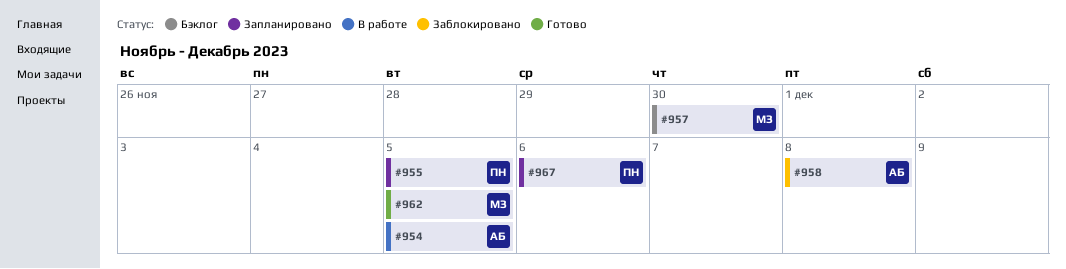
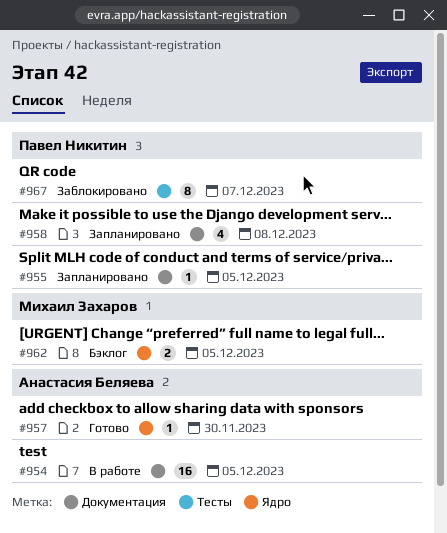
#957, status: Бэклог -> Готово
#957, owner: Михаил Захаров -> Анастасия Беляева
#958, status: Заблокировано -> Запланировано
#958, owner: Анастасия Беляева -> Павел Никитин
#962, status: Готово -> Бэклог
#967, status: Запланировано -> Заблокировано
#967, due: Dec 6 -> Dec 7

